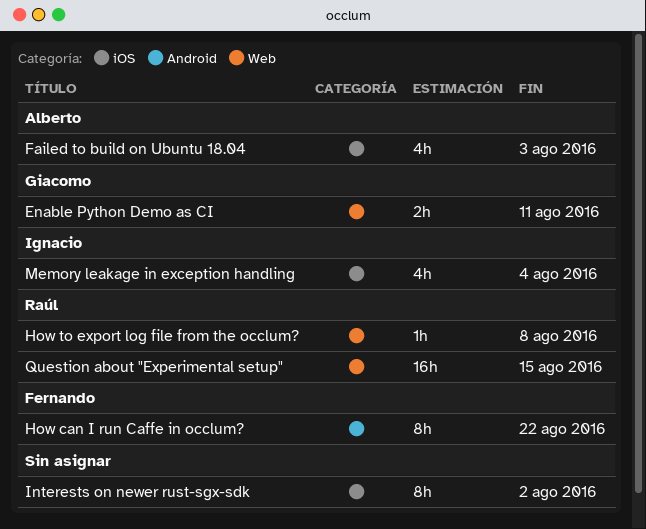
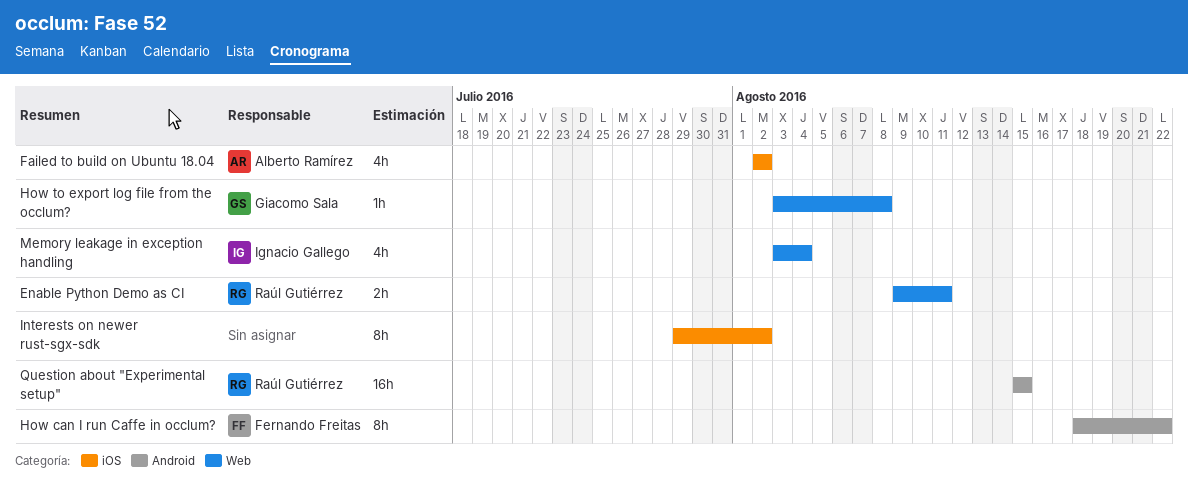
Enable Python Demo as CI, owner: Giacomo Sala -> Raúl Gutiérrez
Failed to build on Ubuntu 18.04, due: Aug 3 -> Aug 2
How to export log file from the occlum?, owner: Raúl Gutiérrez -> Giacomo Sala
Memory leakage in exception handling, label: iOS -> Web
Question about "Experimental setup", label: Web -> Android

